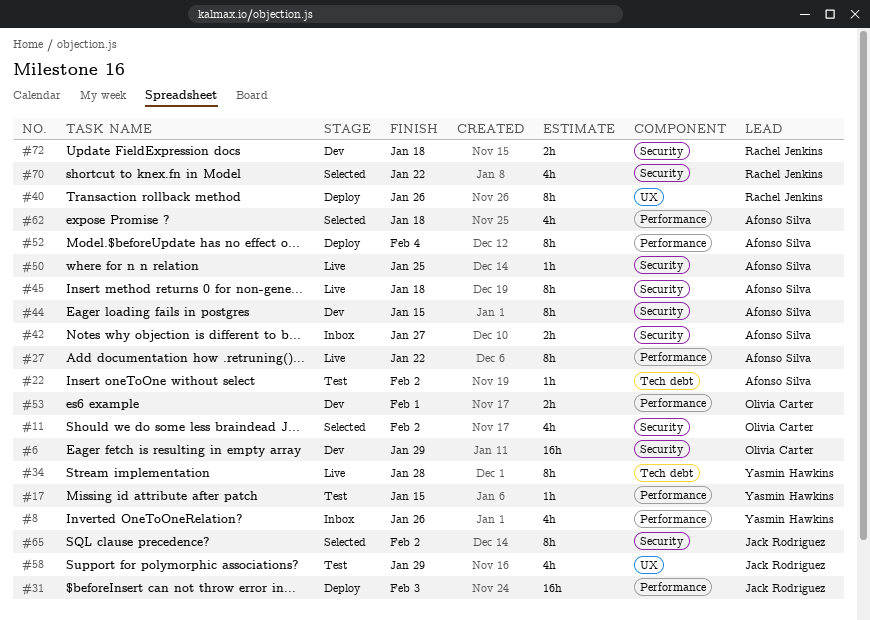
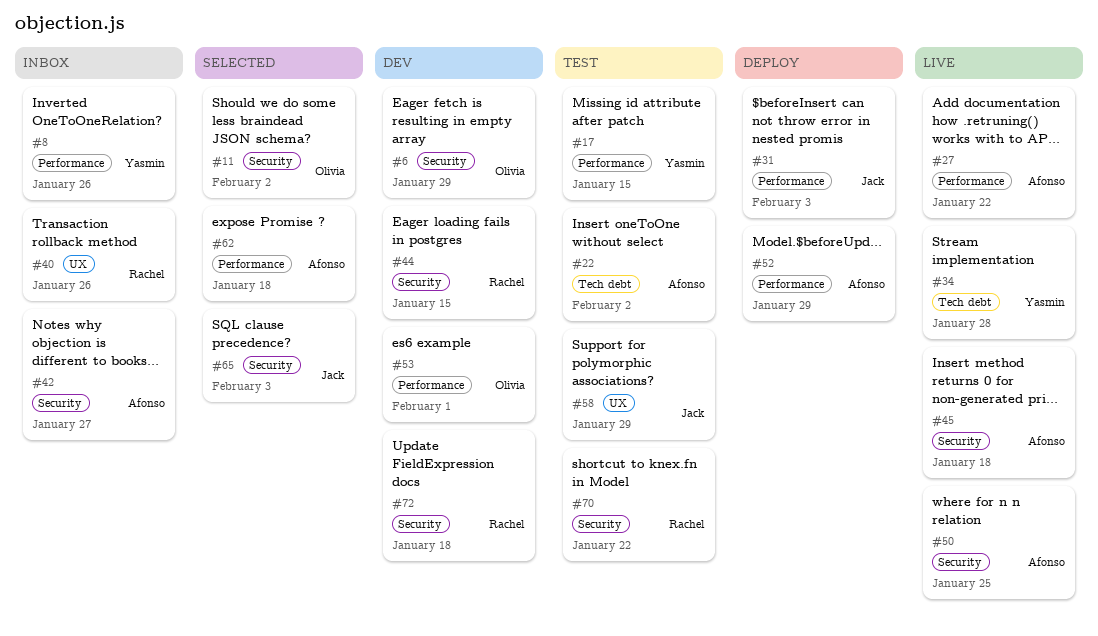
#40, status: Deploy -> Inbox
#44, owner: Afonso Silva -> Rachel Jenkins
#52, due: Feb 4 -> Jan 29
#65, due: Feb 2 -> Feb 3
#70, status: Selected -> Test

